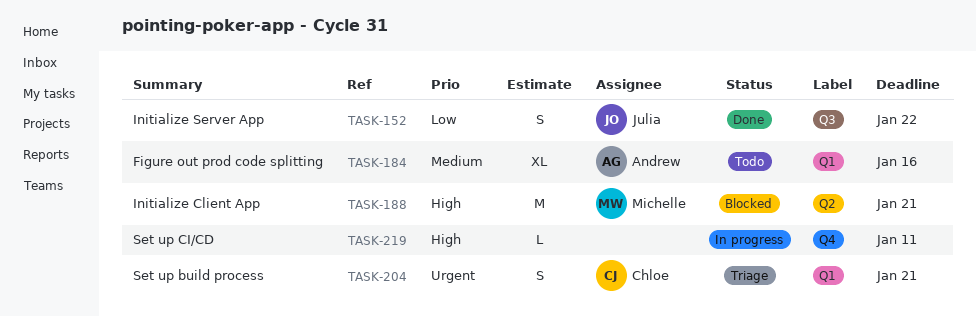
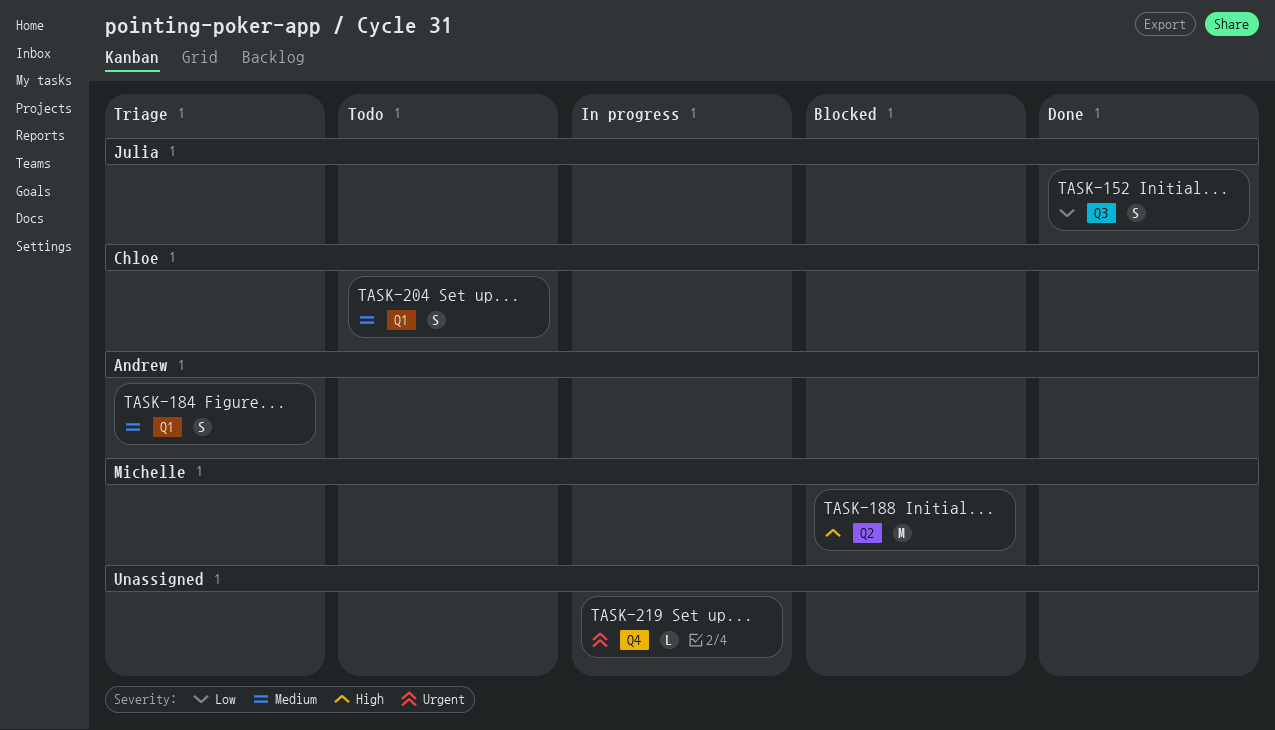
TASK-184, status: Todo -> Triage
TASK-184, estimate: XL -> S
TASK-204, status: Triage -> Todo
TASK-204, priority: Urgent -> Medium
TASK-219, priority: High -> Urgent

